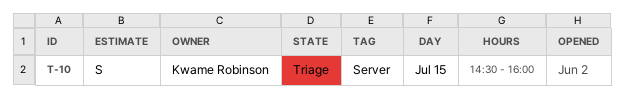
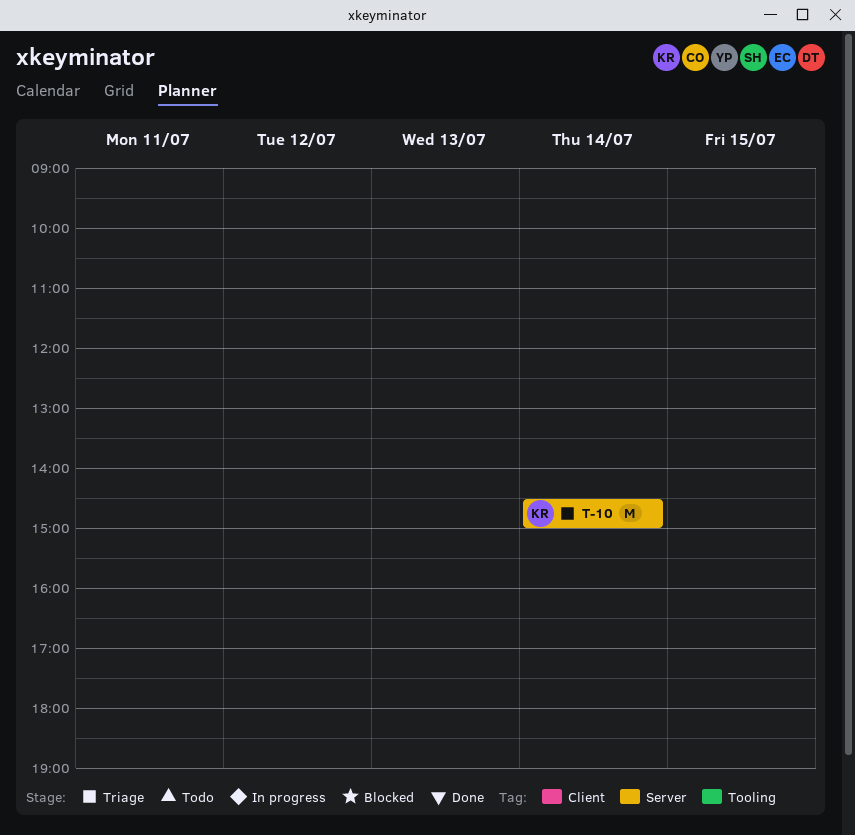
T-10, estimate: S -> M
T-10, day: Jul 15 -> Jul 14
T-10, ends: 16:00 -> 15:00

